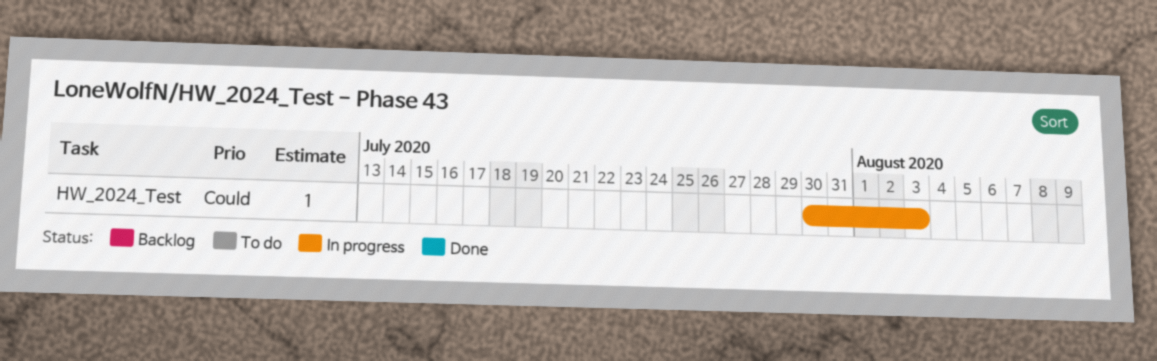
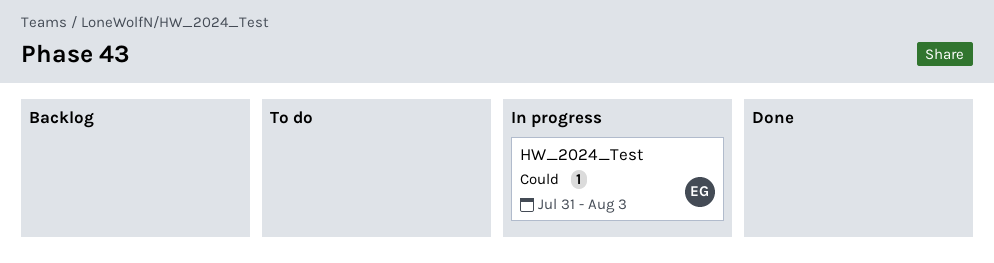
HW_2024_Test, start: Jul 30 -> Jul 31

